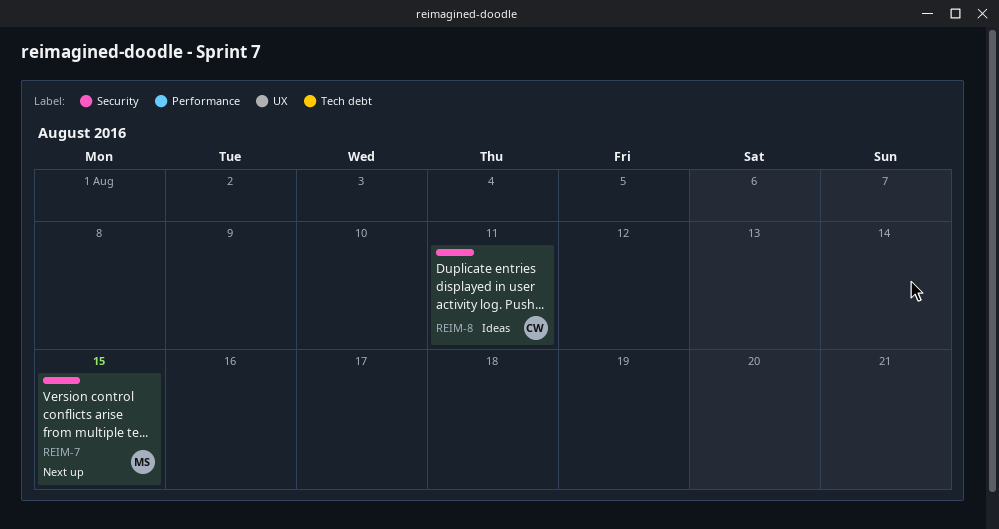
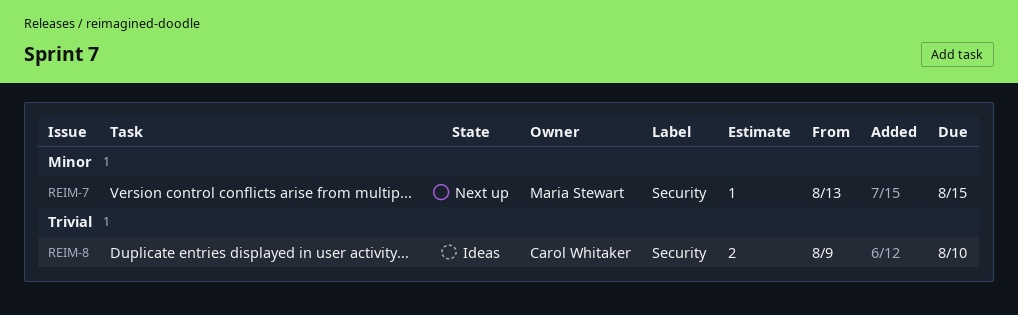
REIM-8, due: Aug 11 -> Aug 10

